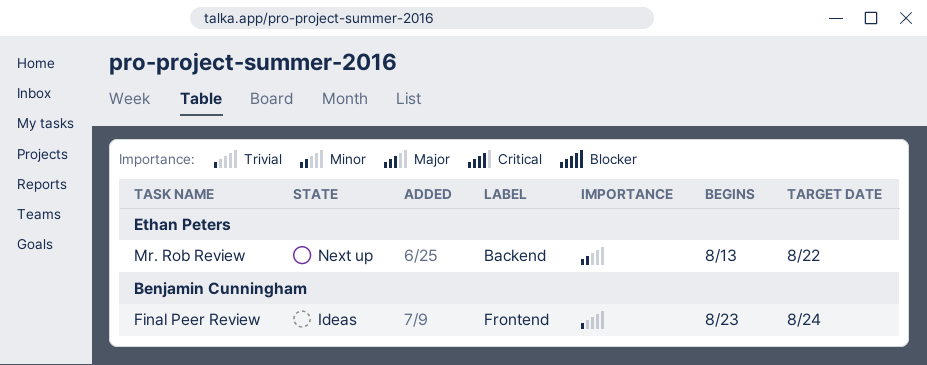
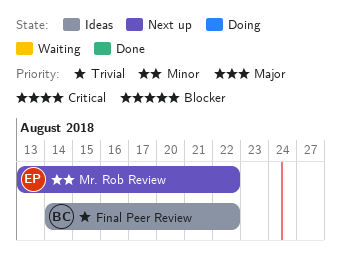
Final Peer Review, start: Aug 23 -> Aug 14
Final Peer Review, due: Aug 24 -> Aug 22

